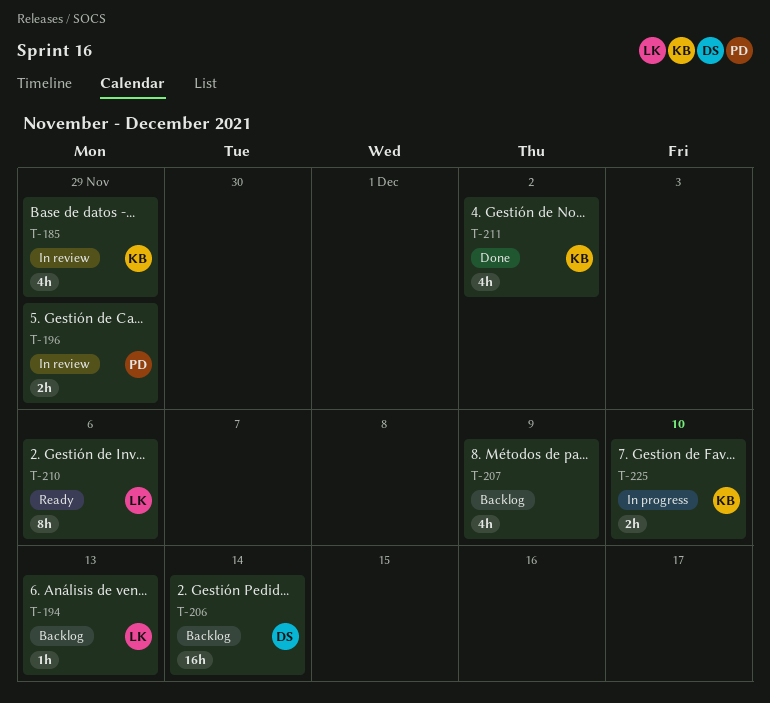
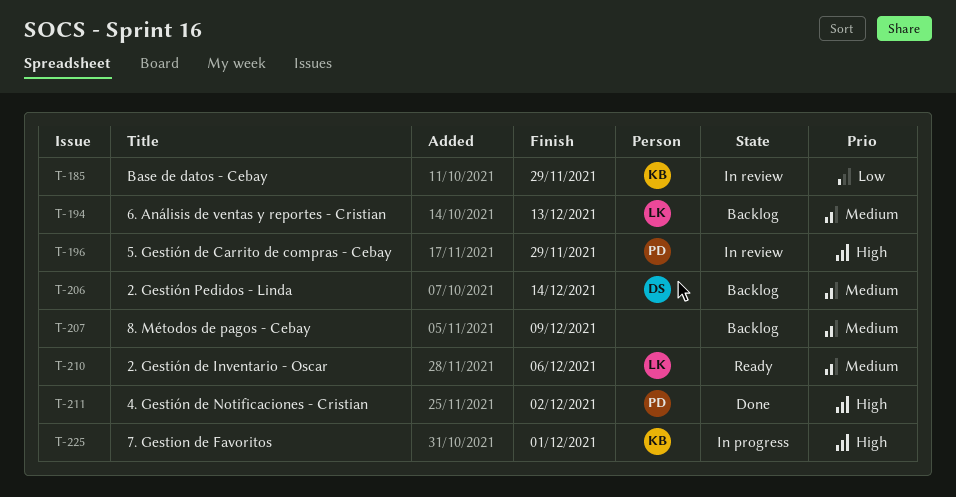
T-211, owner: KB -> PD
T-225, due: Dec 10 -> Dec 1

